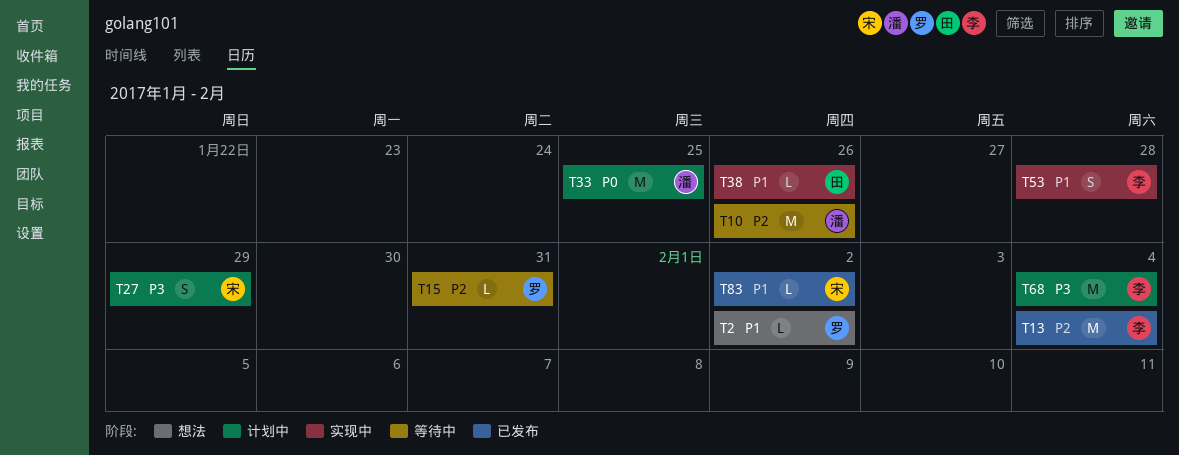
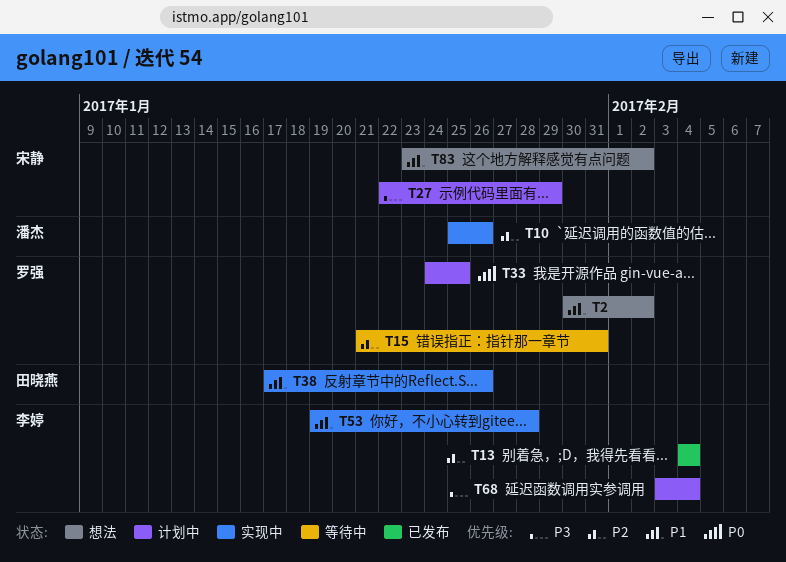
T10, status: 等待中 -> 实现中
T33, owner: 潘杰 -> 罗强
T83, status: 已发布 -> 想法

